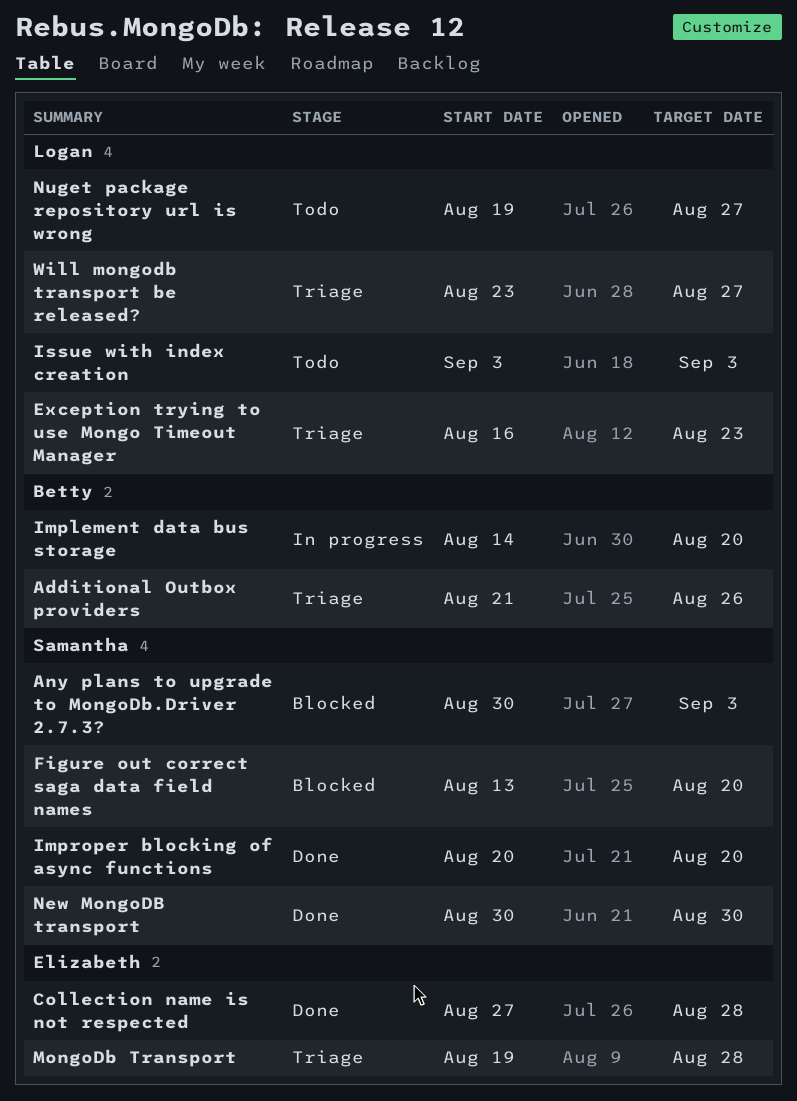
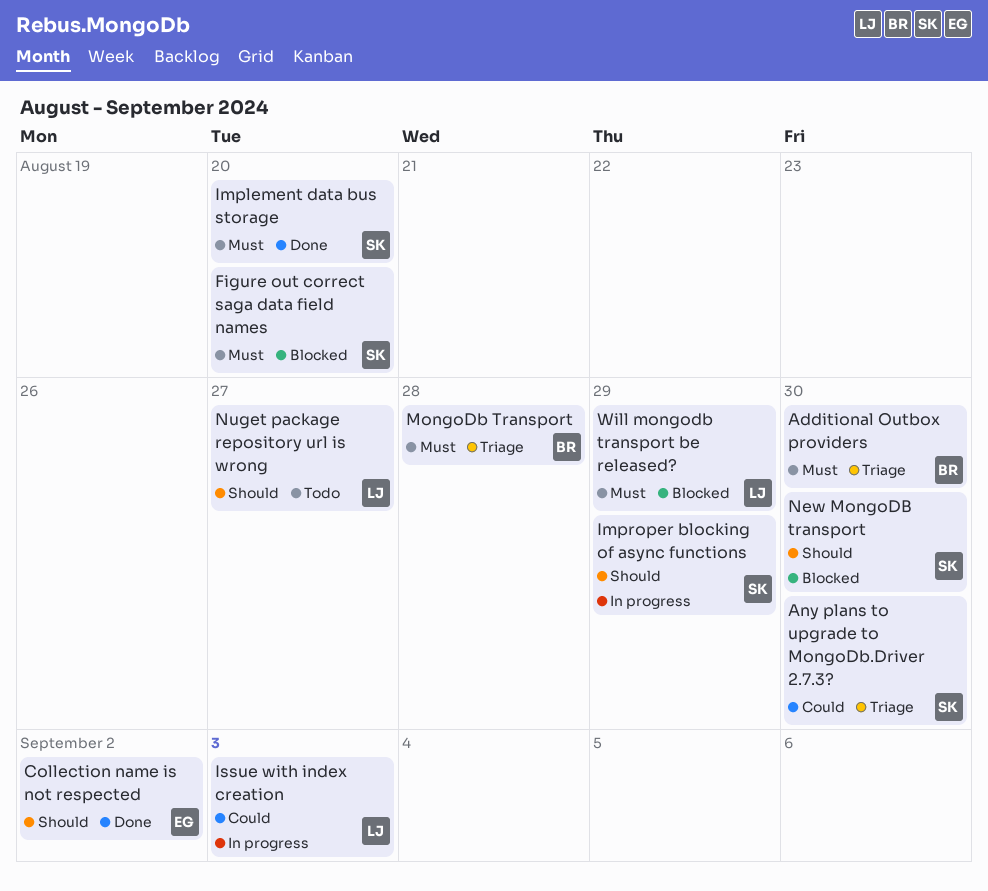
Additional Outbox providers, due: Aug 26 -> Aug 30
Any plans to upgrade to MongoDb.Driver 2.7.3?, status: Blocked -> Triage
Any plans to upgrade to MongoDb.Driver 2.7.3?, due: Sep 3 -> Aug 30
Collection name is not respected, due: Aug 28 -> Sep 2
Exception trying to use Mongo Timeout Manager: present -> none
Implement data bus storage, status: In progress -> Done
Implement data bus storage, owner: Betty -> Samantha
Improper blocking of async functions, status: Done -> In progress
Improper blocking of async functions, due: Aug 20 -> Aug 29
Issue with index creation, status: Todo -> In progress
MongoDb Transport, owner: Elizabeth -> Betty
New MongoDB transport, status: Done -> Blocked
Will mongodb transport be released?, status: Triage -> Blocked
Will mongodb transport be released?, due: Aug 27 -> Aug 29

